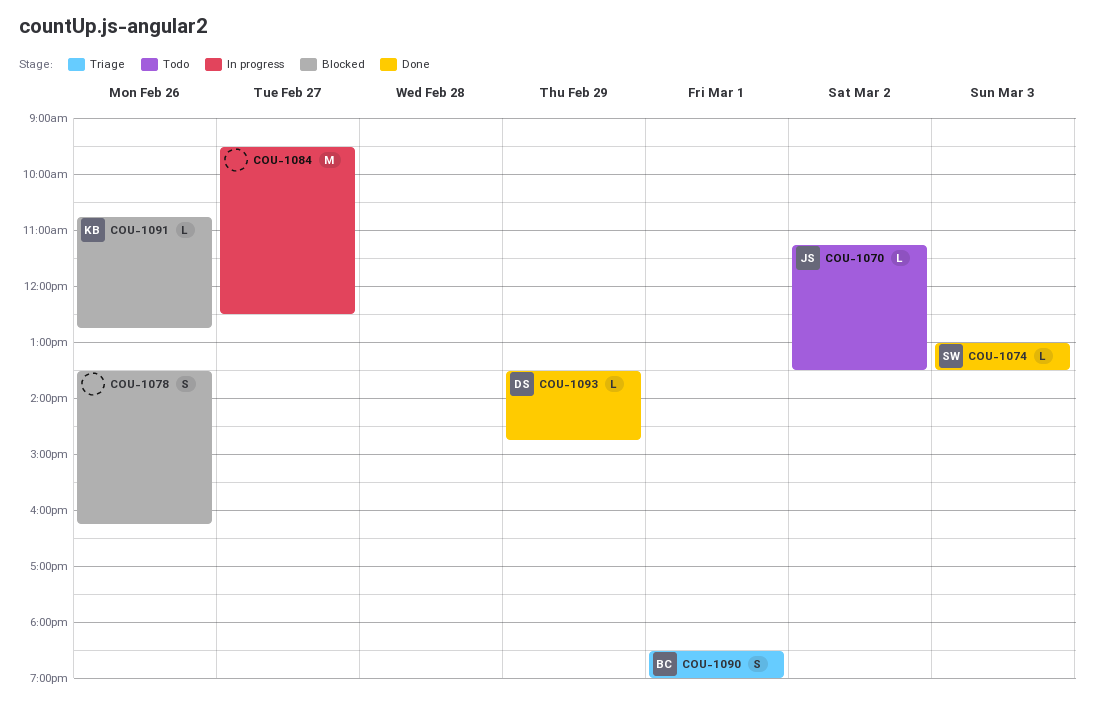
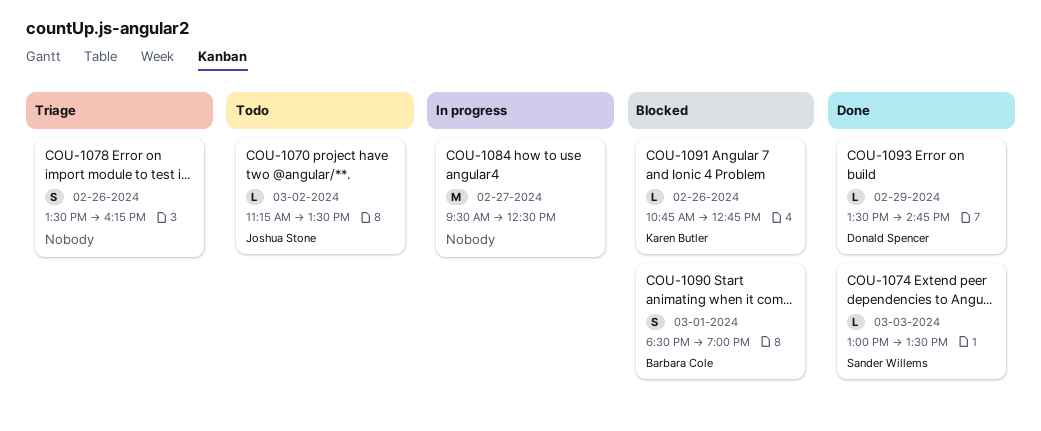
COU-1078, status: Blocked -> Triage
COU-1090, status: Triage -> Blocked

